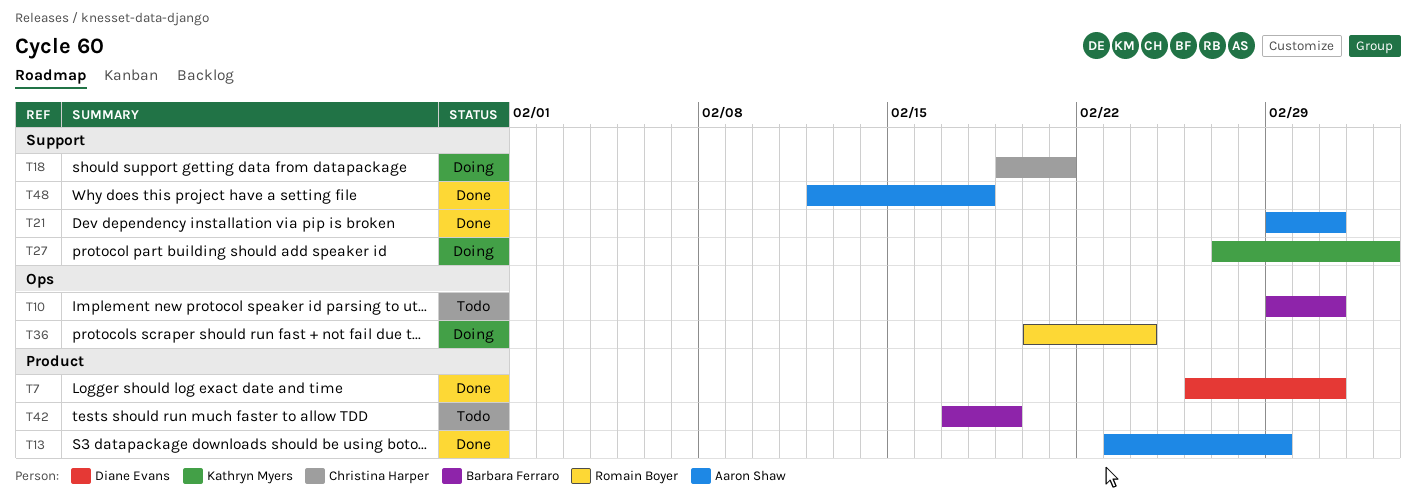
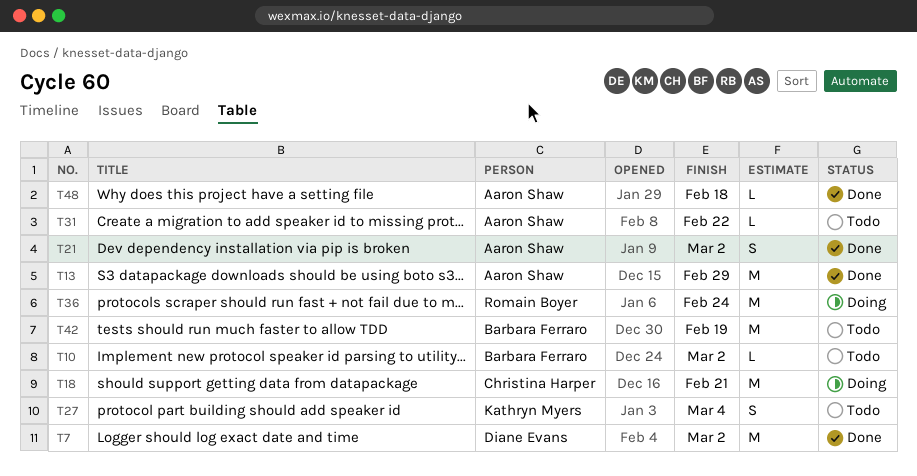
T27, status: Doing -> Todo
T31: none -> present

